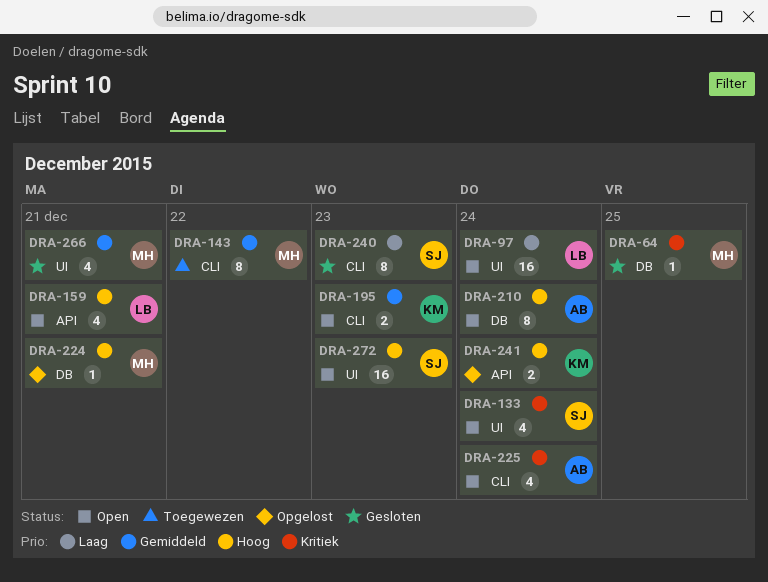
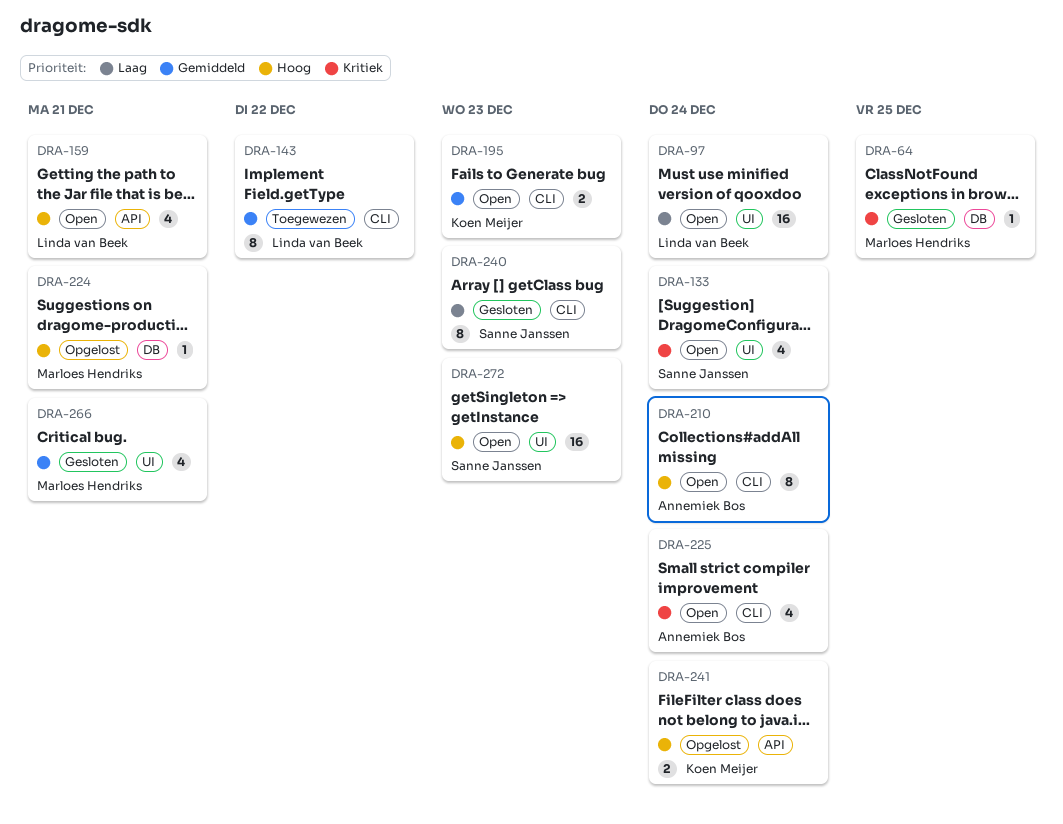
DRA-143, owner: Marloes Hendriks -> Linda van Beek
DRA-210, label: DB -> CLI

